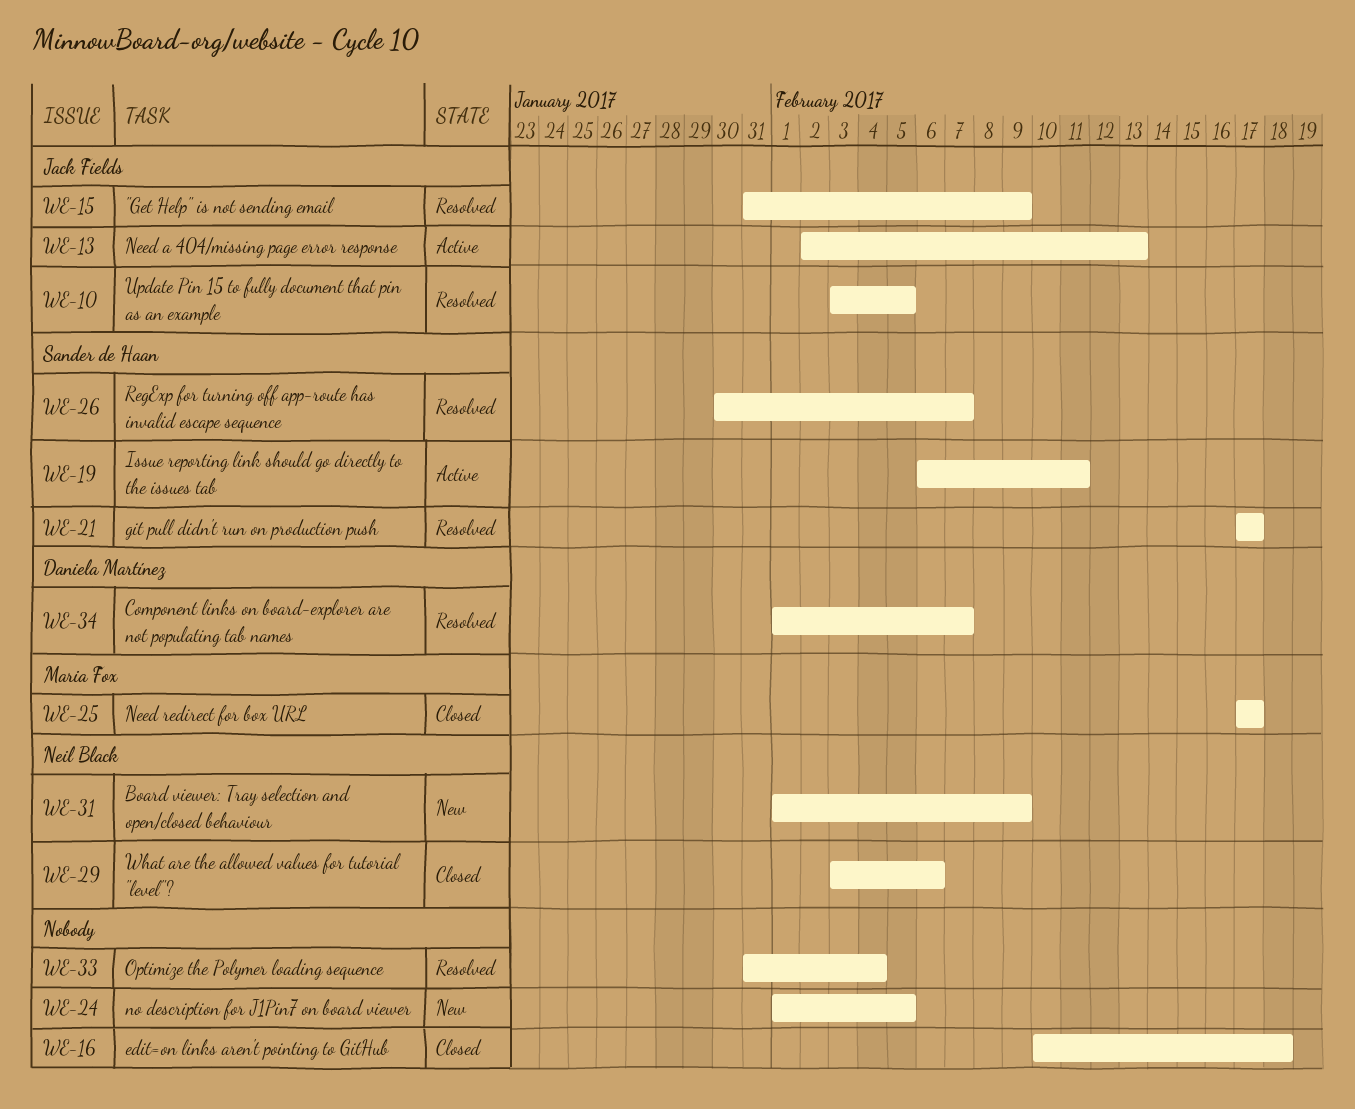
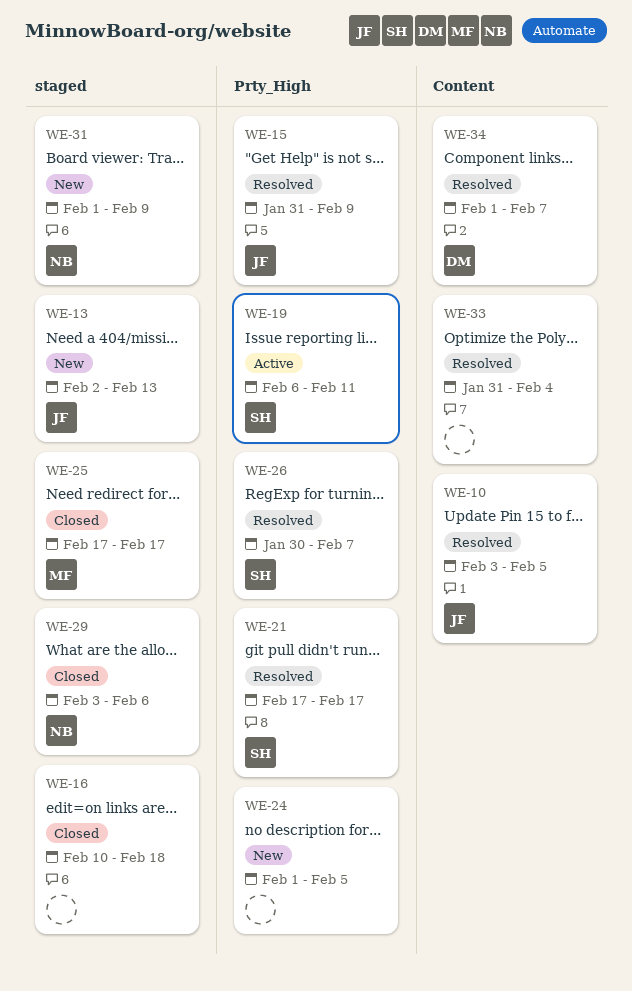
WE-13, status: Active -> New

